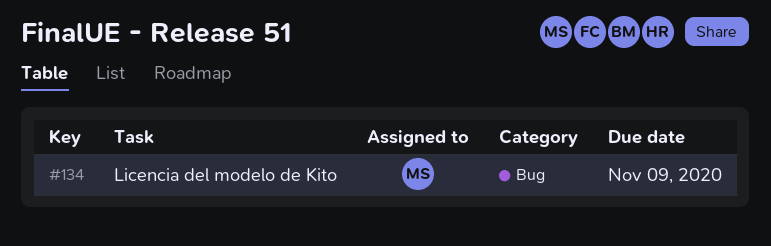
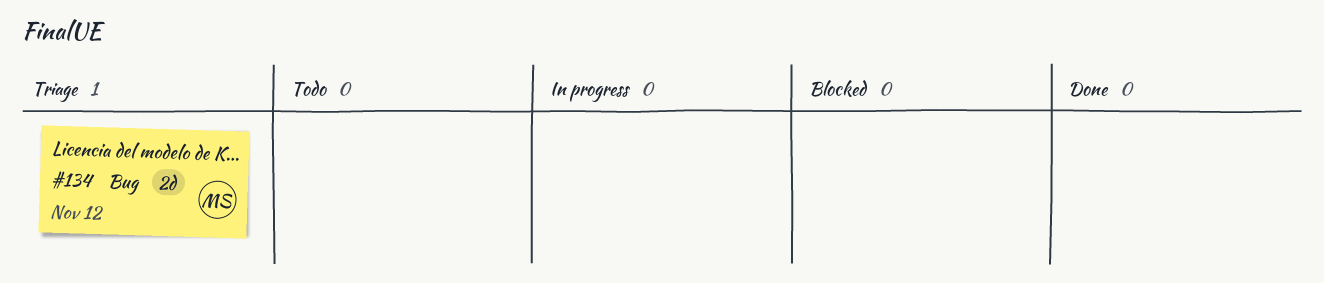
#134, due: Nov 9 -> Nov 12

